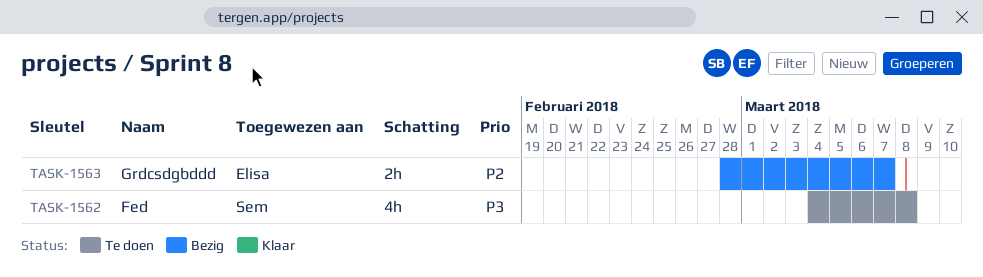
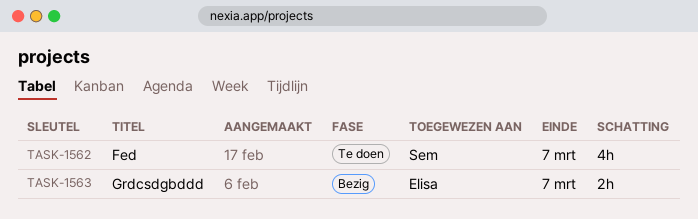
TASK-1562, due: Mar 8 -> Mar 7

